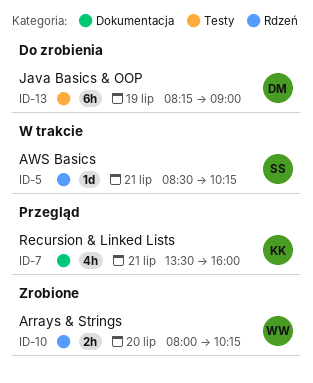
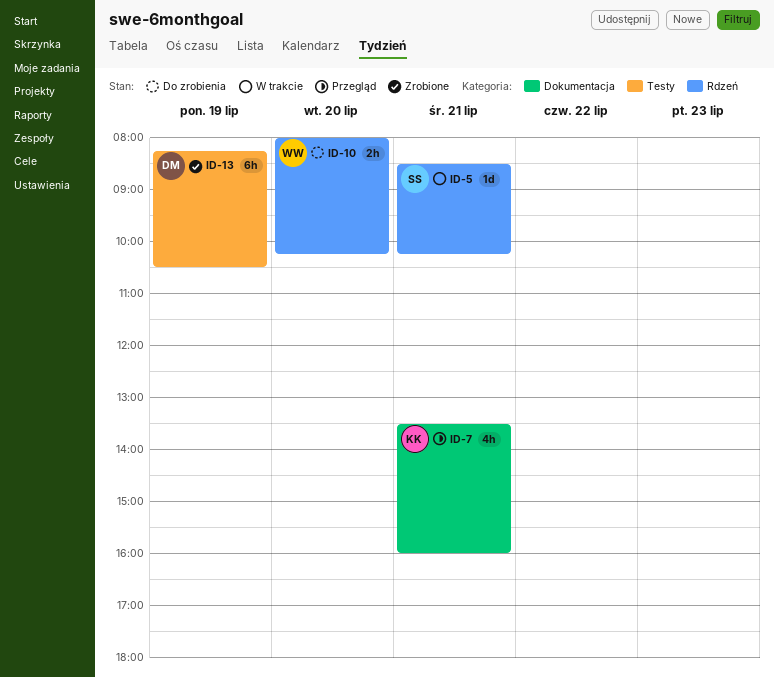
ID-10, status: Zrobione -> Do zrobienia
ID-13, status: Do zrobienia -> Zrobione
ID-13, ends: 09:00 -> 10:30

